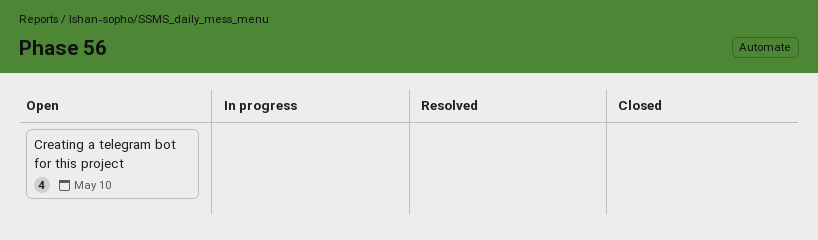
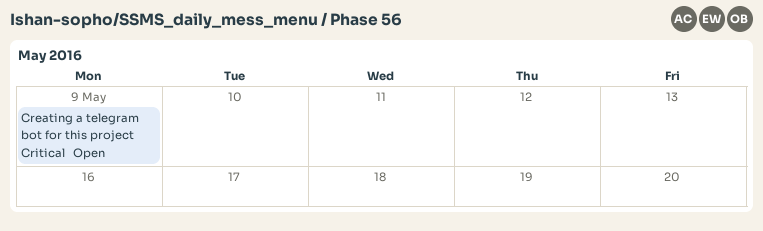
Creating a telegram bot for this project, due: May 10 -> May 9

